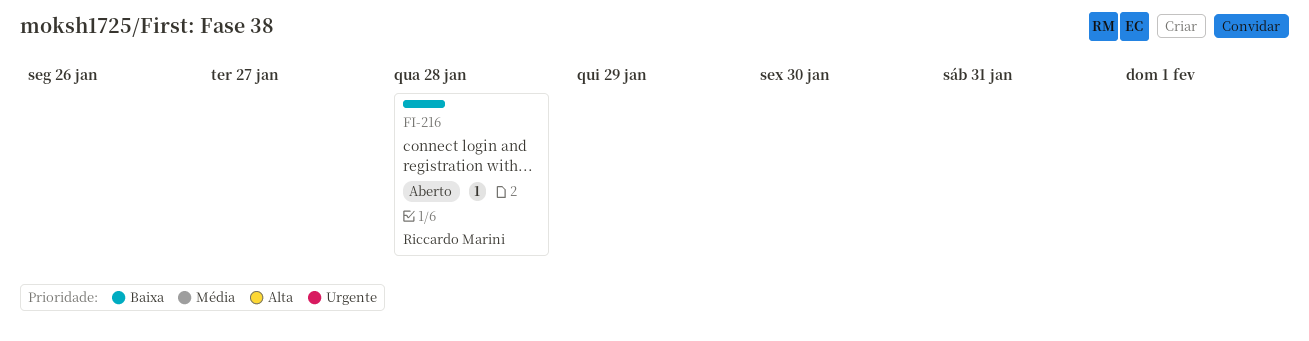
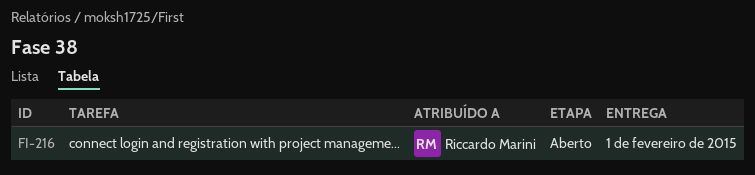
FI-216, due: Jan 28 -> Feb 1

